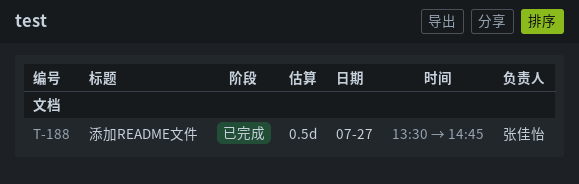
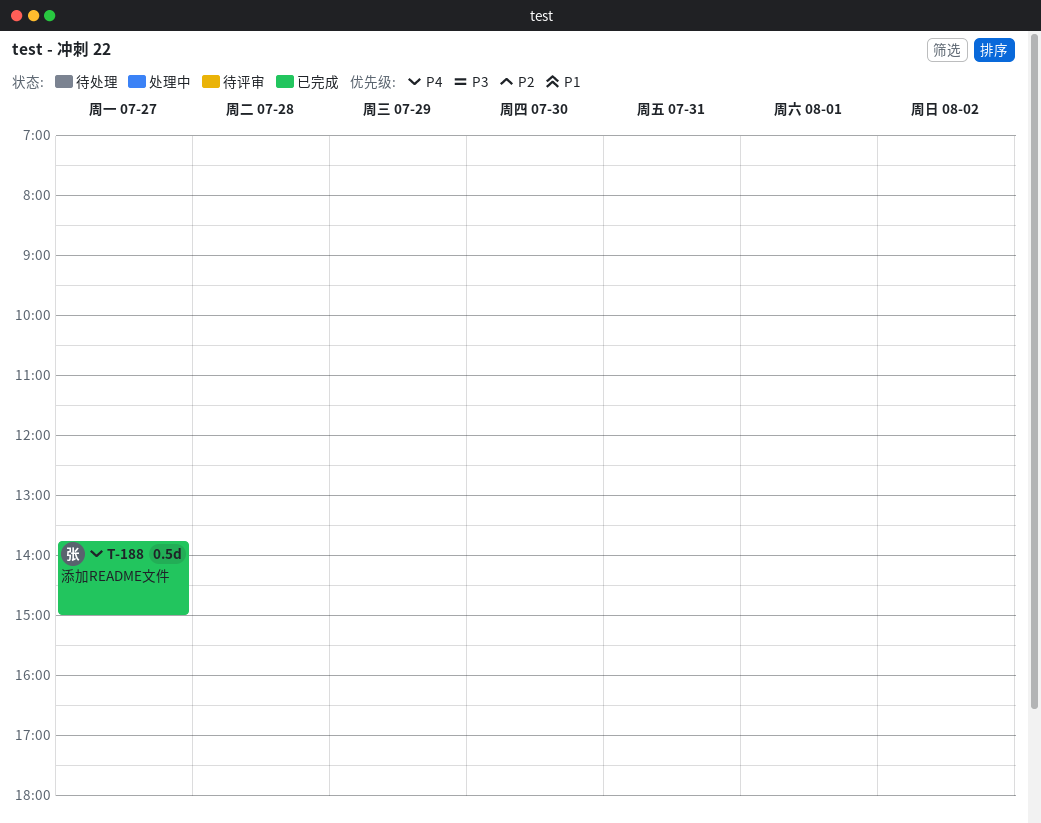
T-188, begins: 13:30 -> 13:45
T-188, ends: 14:45 -> 15:00

